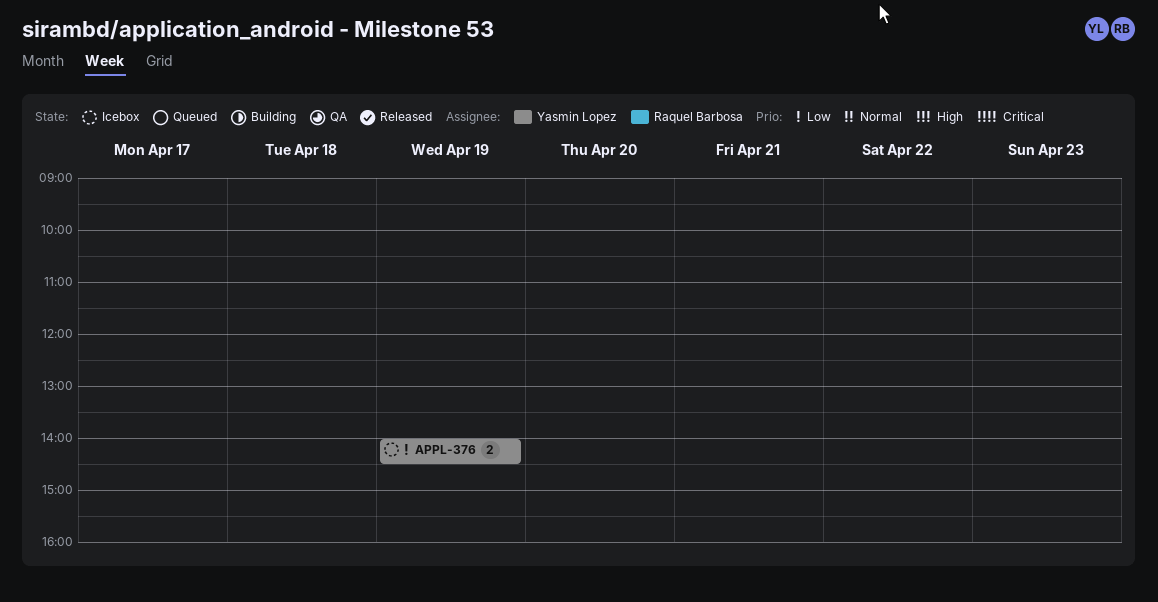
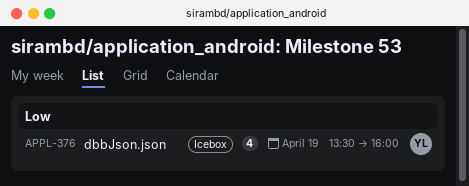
APPL-376, estimate: 2 -> 4
APPL-376, begins: 14:00 -> 13:30
APPL-376, ends: 14:30 -> 16:00

